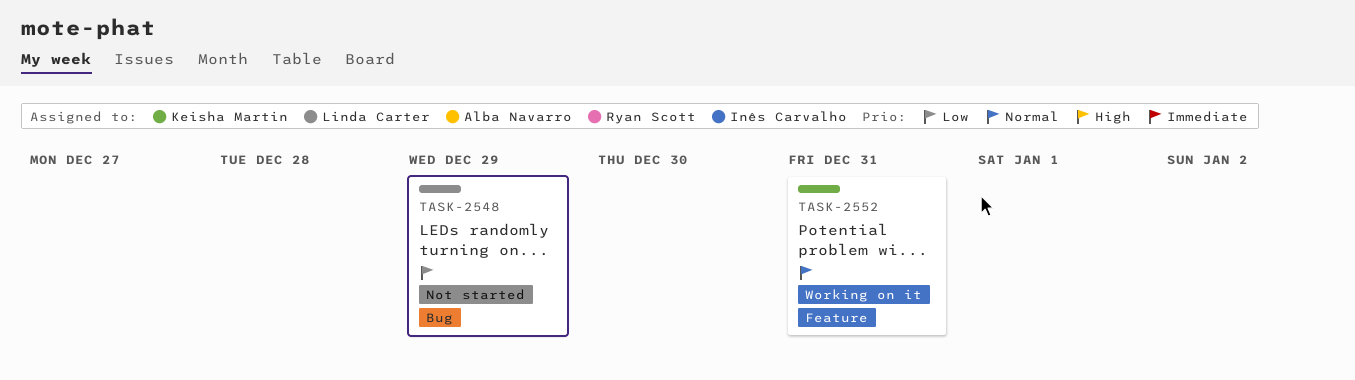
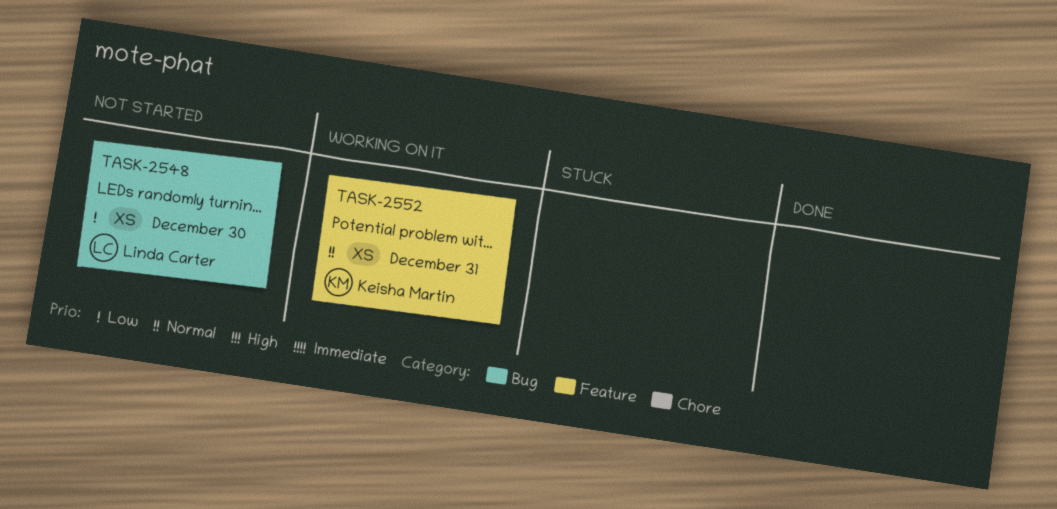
TASK-2548, due: Dec 29 -> Dec 30

